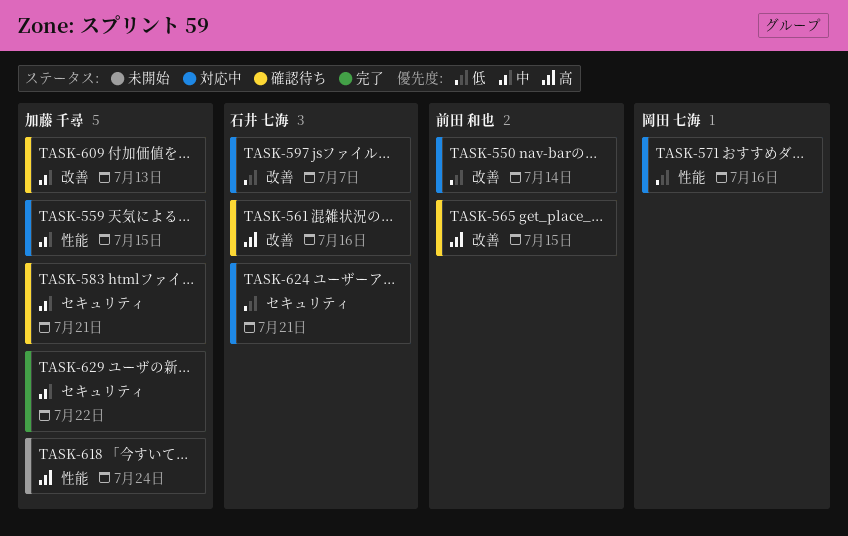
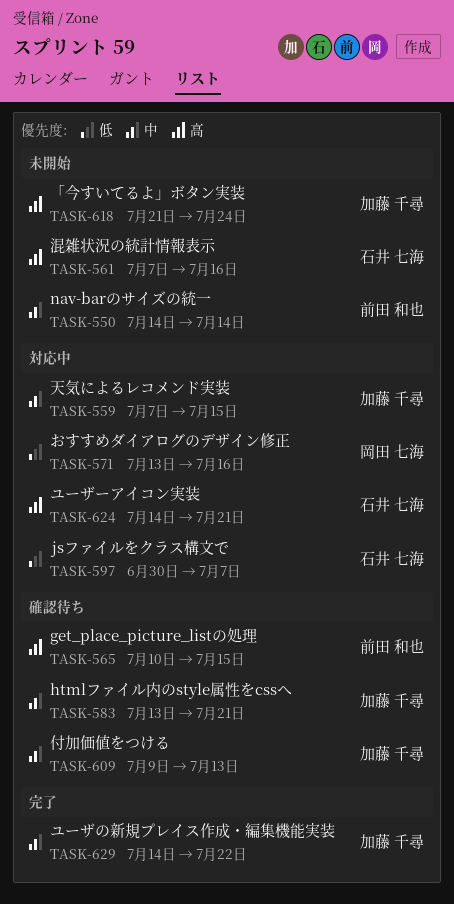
TASK-550, status: 対応中 -> 未開始
TASK-550, priority: 低 -> 中
TASK-561, status: 確認待ち -> 未開始
TASK-624, priority: 低 -> 高

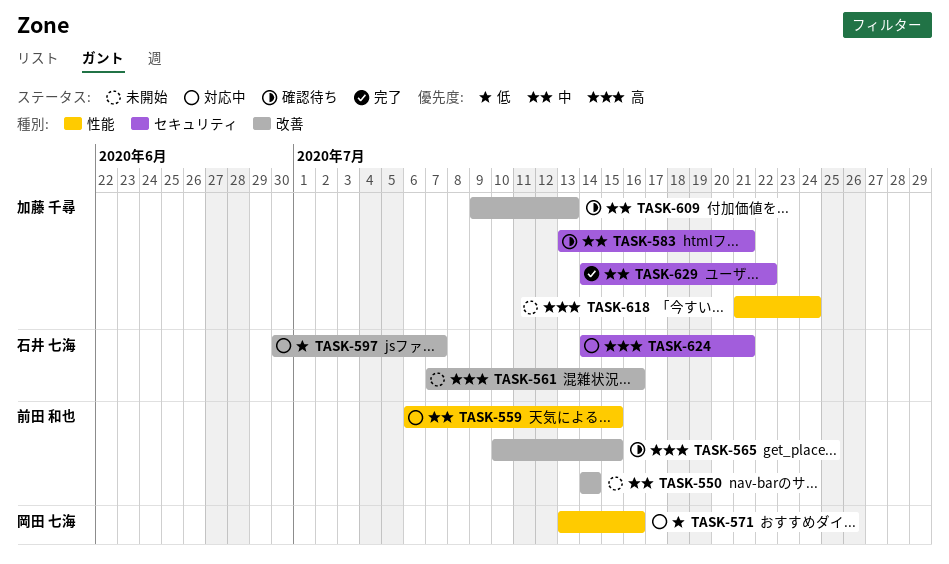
TASK-559, owner: 加藤 千尋 -> 前田 和也
TASK-559, start: Jul 7 -> Jul 6

